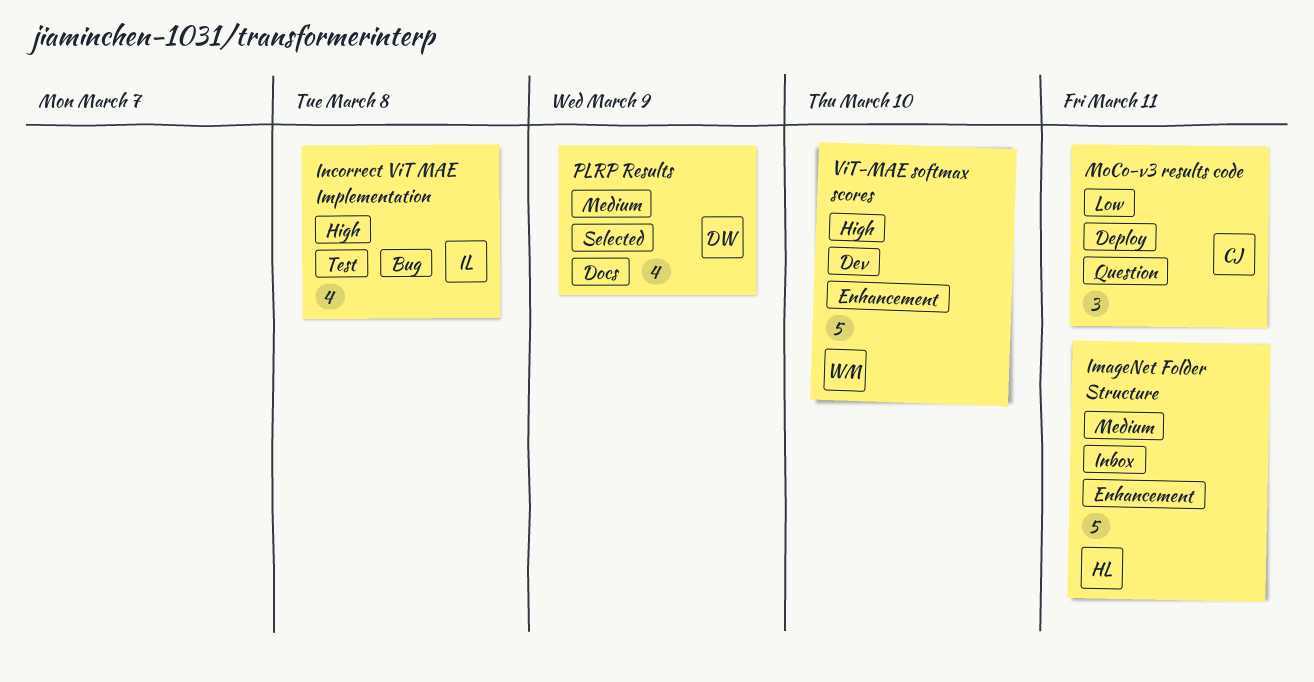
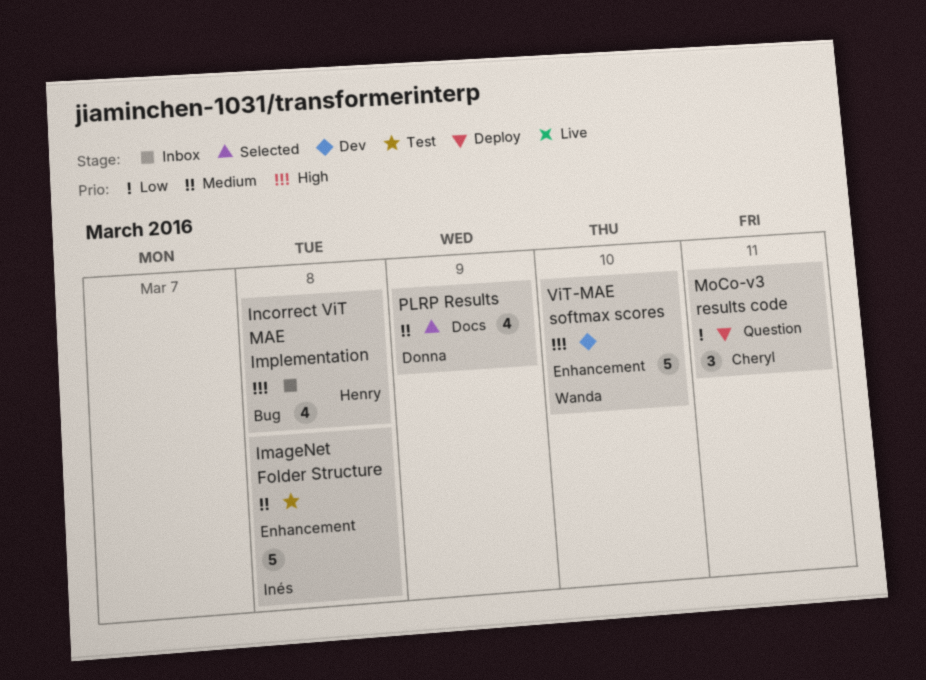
ImageNet Folder Structure, status: Inbox -> Test
ImageNet Folder Structure, owner: Henry -> Inés
ImageNet Folder Structure, due: Mar 11 -> Mar 8
Incorrect ViT MAE Implementation, status: Test -> Inbox
Incorrect ViT MAE Implementation, owner: Inés -> Henry

